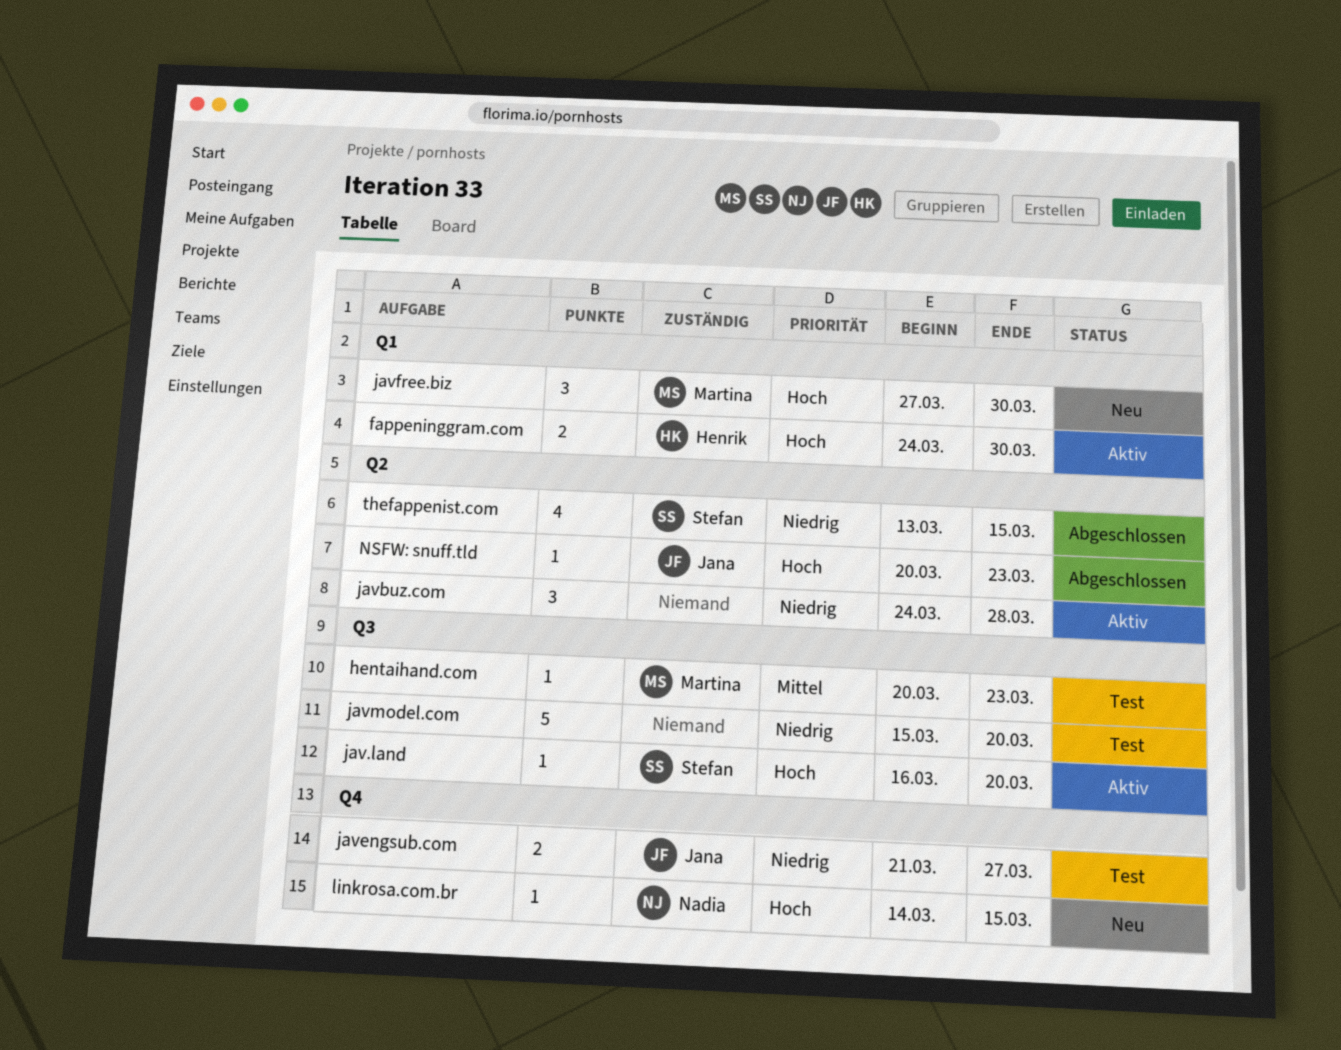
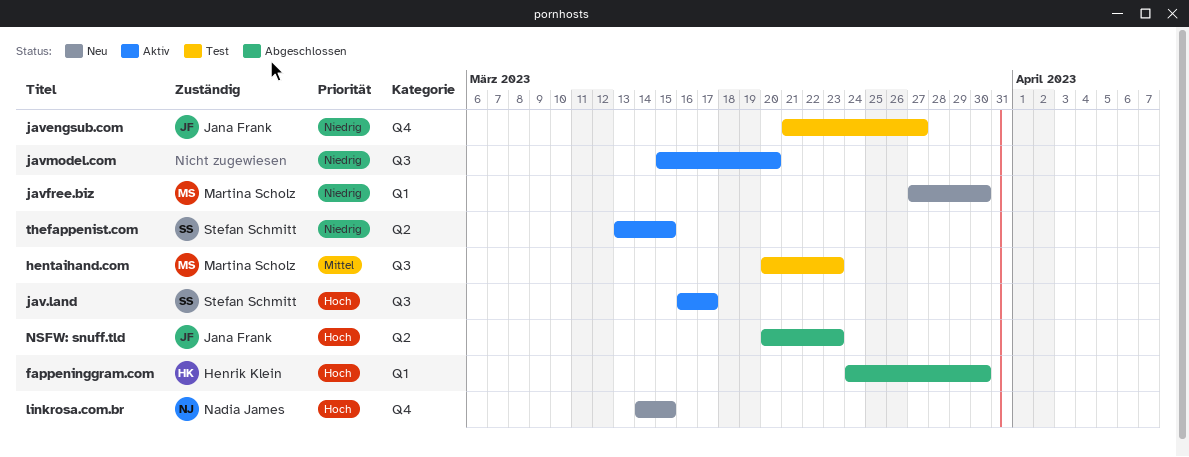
fappeninggram.com, status: Aktiv -> Abgeschlossen
jav.land, due: Mar 20 -> Mar 17
javbuz.com: present -> none
javfree.biz, priority: Hoch -> Niedrig
javmodel.com, status: Test -> Aktiv
thefappenist.com, status: Abgeschlossen -> Aktiv

